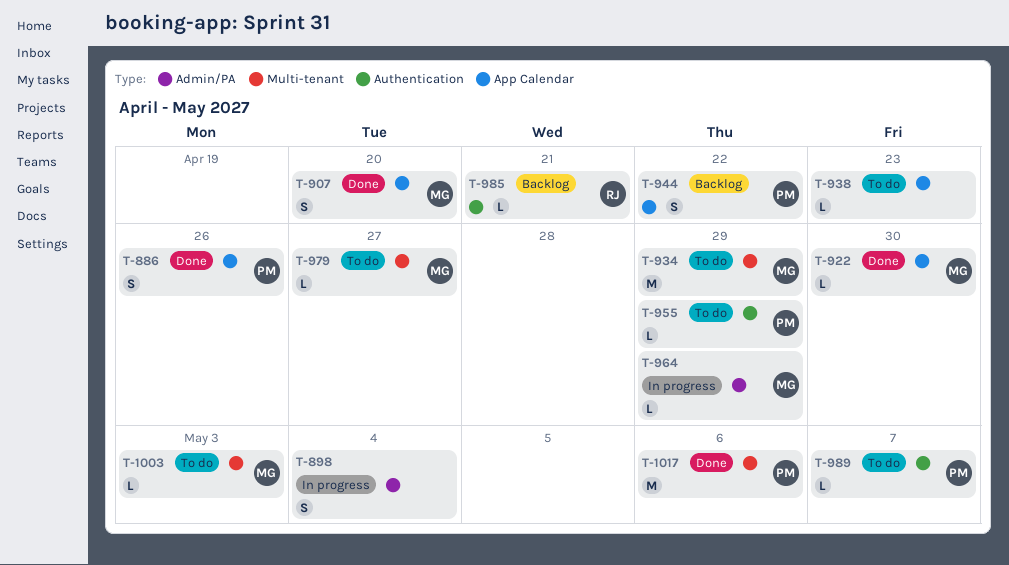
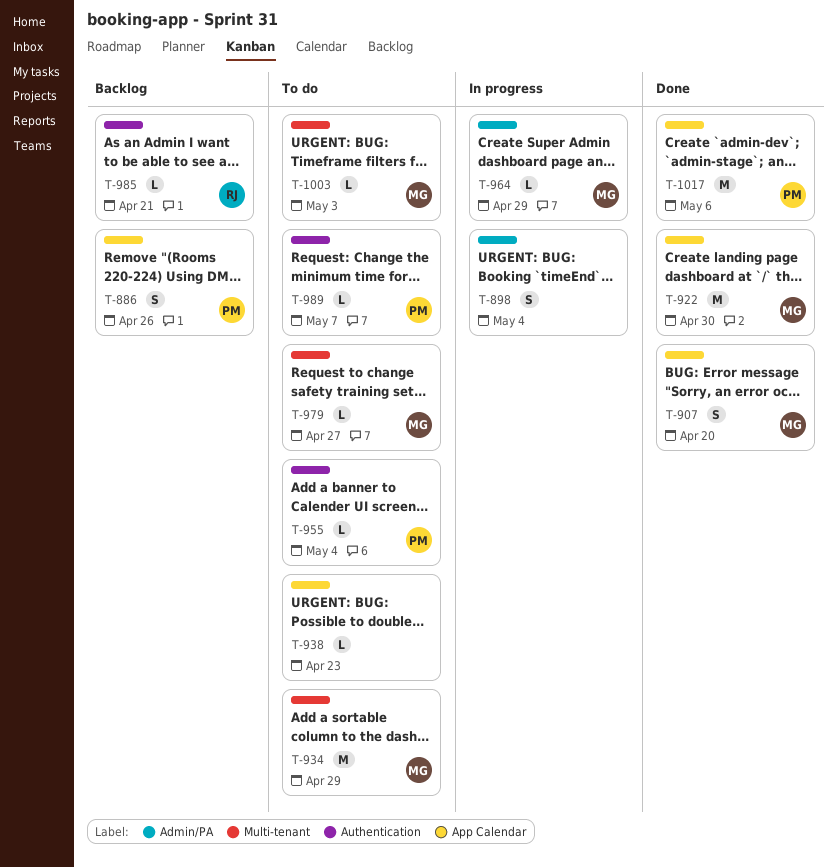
T-886, status: Done -> Backlog
T-922, estimate: L -> M
T-944: present -> none
T-955, due: Apr 29 -> May 4
T-1017, label: Multi-tenant -> App Calendar

